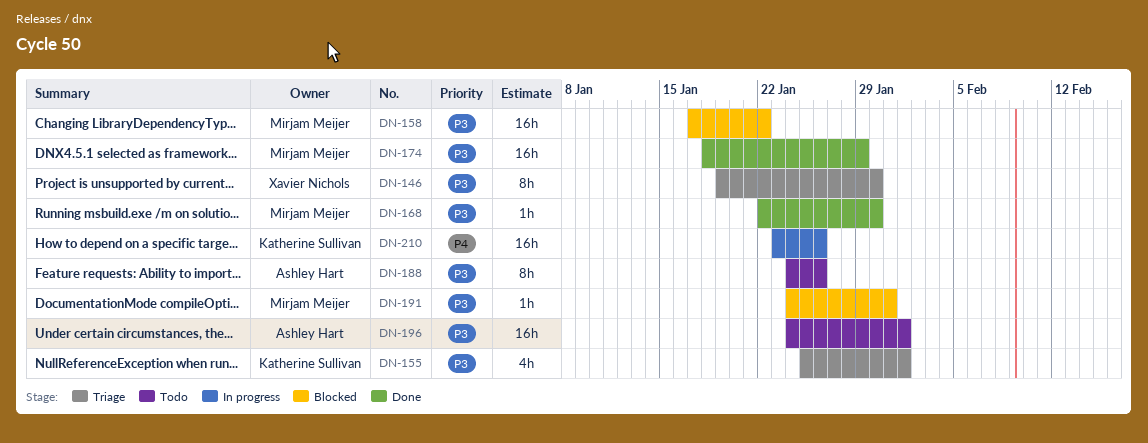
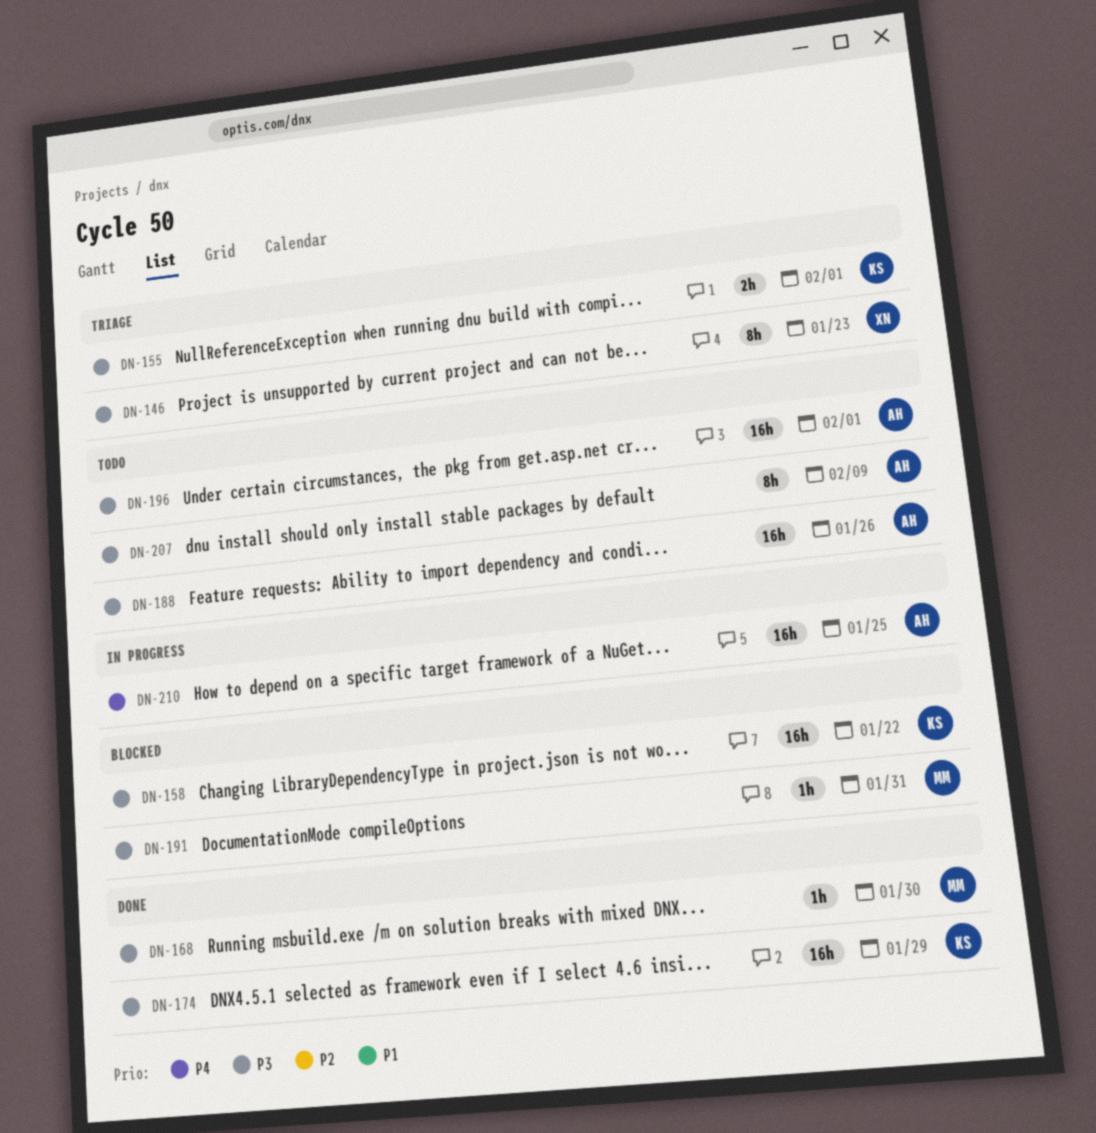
DN-146, due: Jan 30 -> Jan 23
DN-155, estimate: 4h -> 2h
DN-158, owner: Mirjam Meijer -> Katherine Sullivan
DN-174, owner: Mirjam Meijer -> Katherine Sullivan
DN-188, estimate: 8h -> 16h
DN-207: none -> present
DN-210, owner: Katherine Sullivan -> Ashley Hart
DN-210, due: Jan 26 -> Jan 25

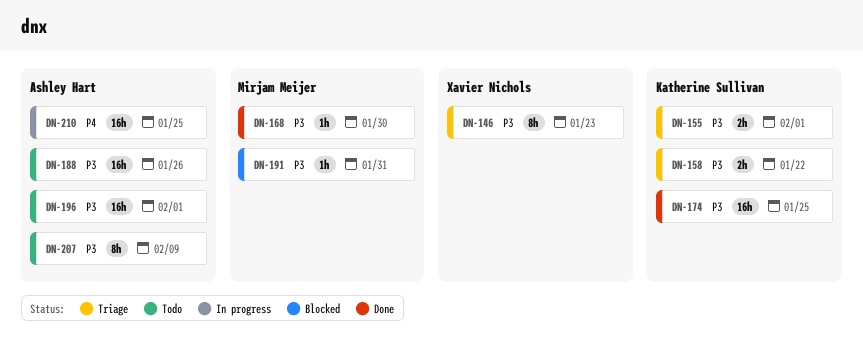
DN-158, status: Blocked -> Triage
DN-158, estimate: 16h -> 2h
DN-174, due: Jan 29 -> Jan 25

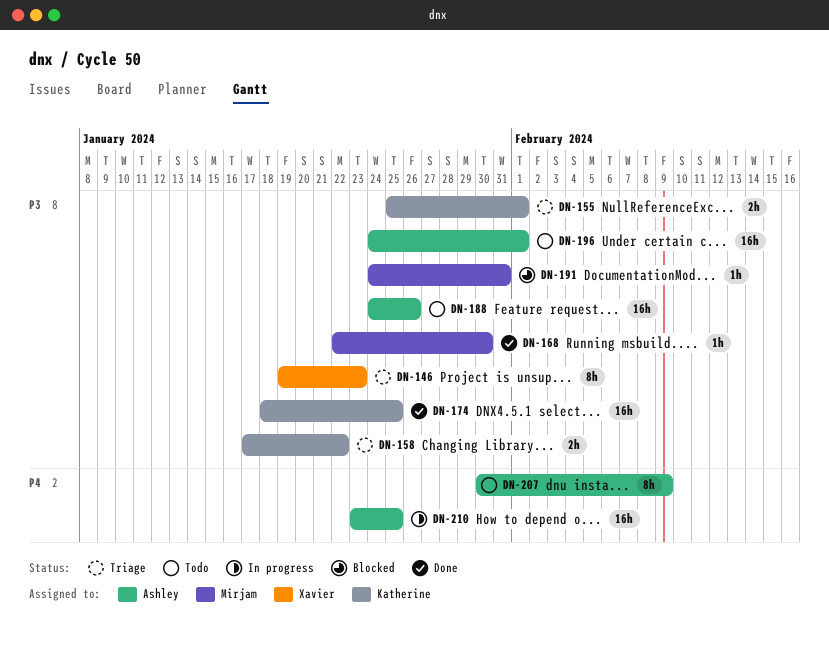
DN-207, priority: P3 -> P4

